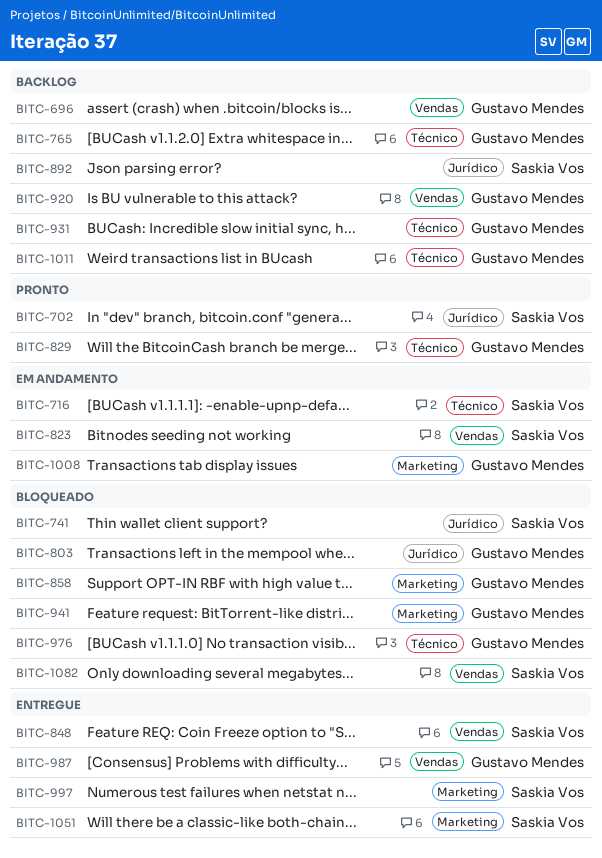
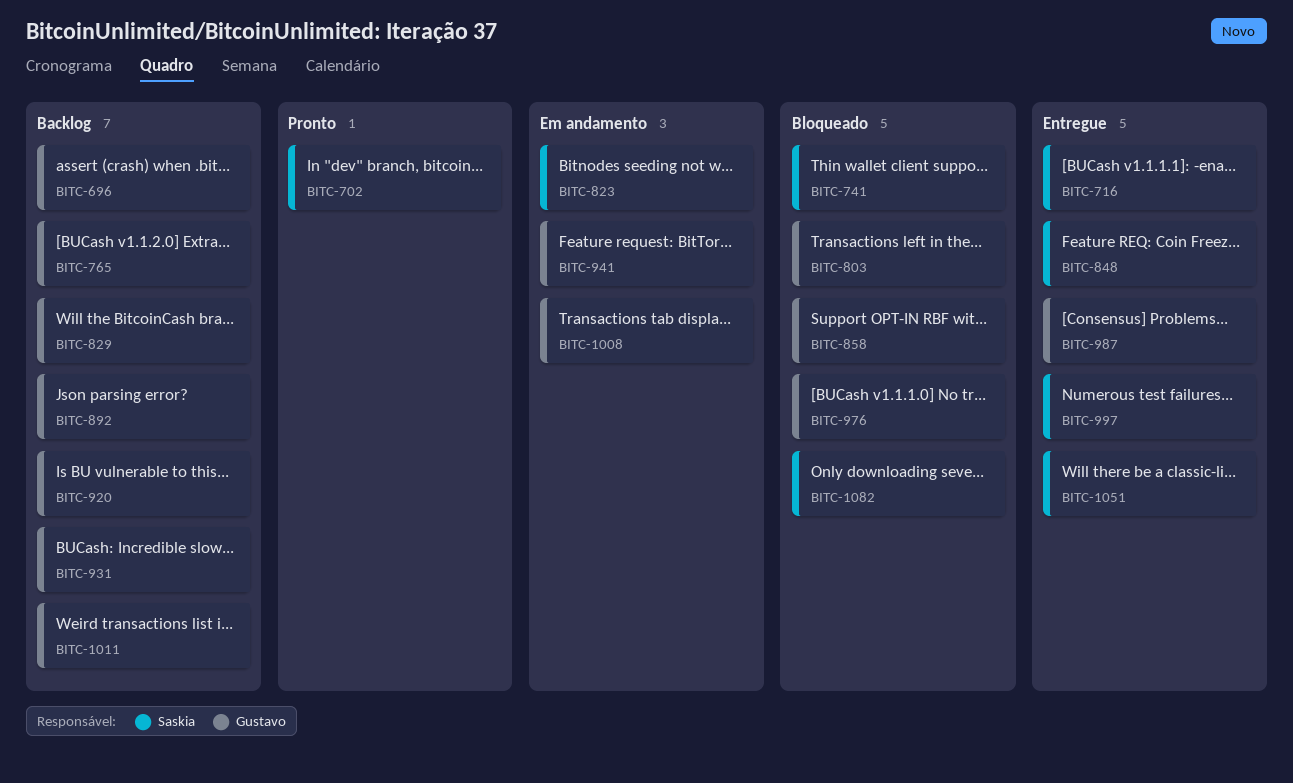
BITC-716, status: Em andamento -> Entregue
BITC-829, status: Pronto -> Backlog
BITC-892, owner: Saskia Vos -> Gustavo Mendes
BITC-941, status: Bloqueado -> Em andamento

